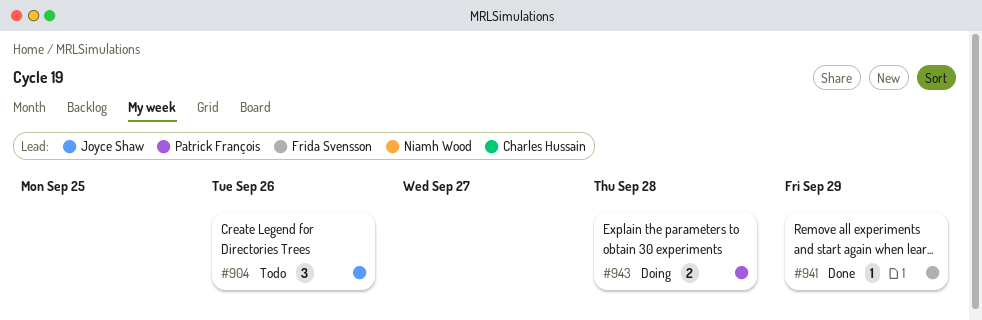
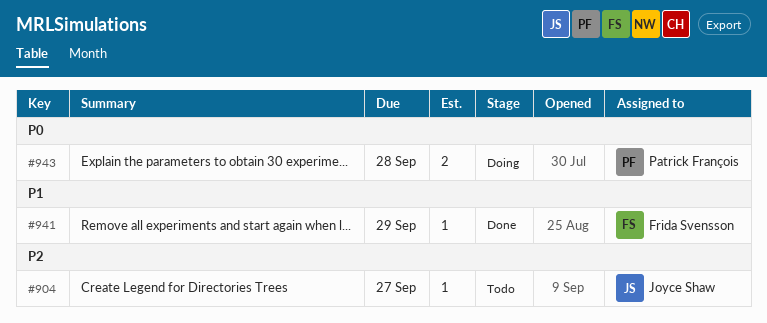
#904, estimate: 3 -> 1
#904, due: Sep 26 -> Sep 27

